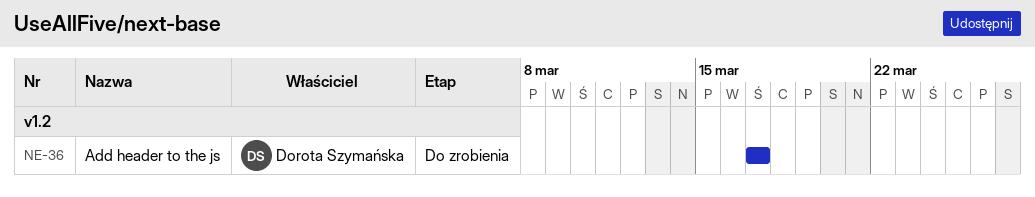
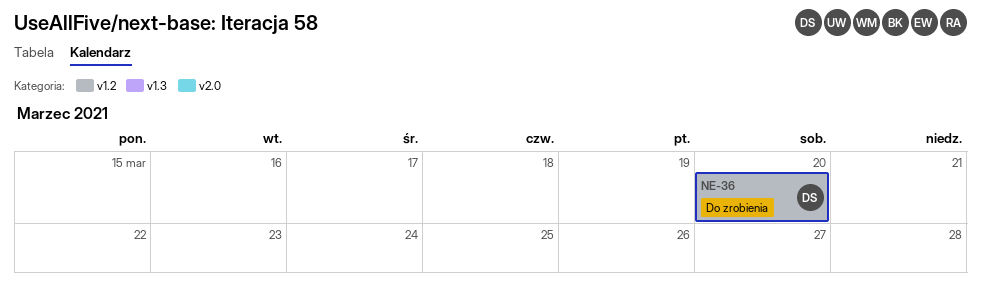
NE-36, due: Mar 17 -> Mar 20

